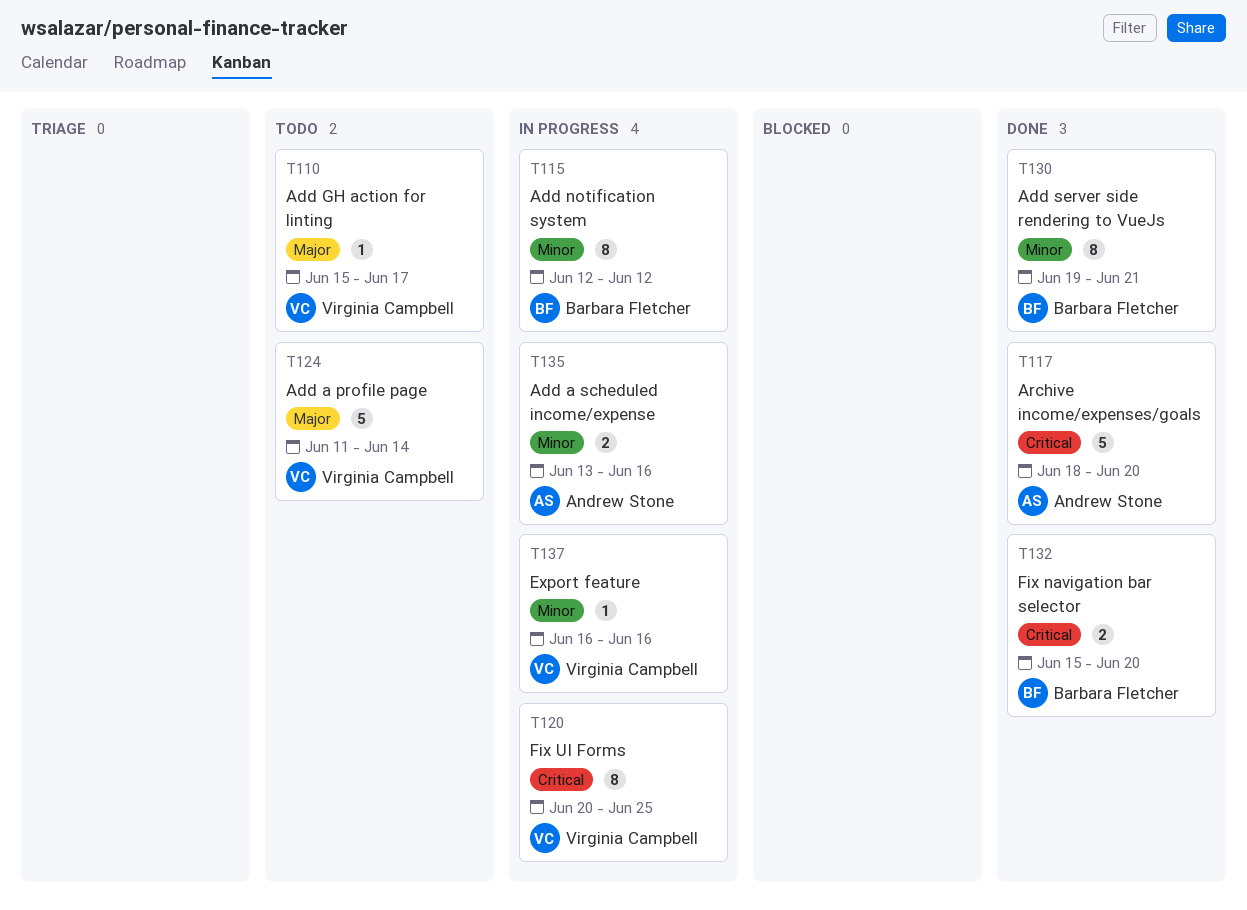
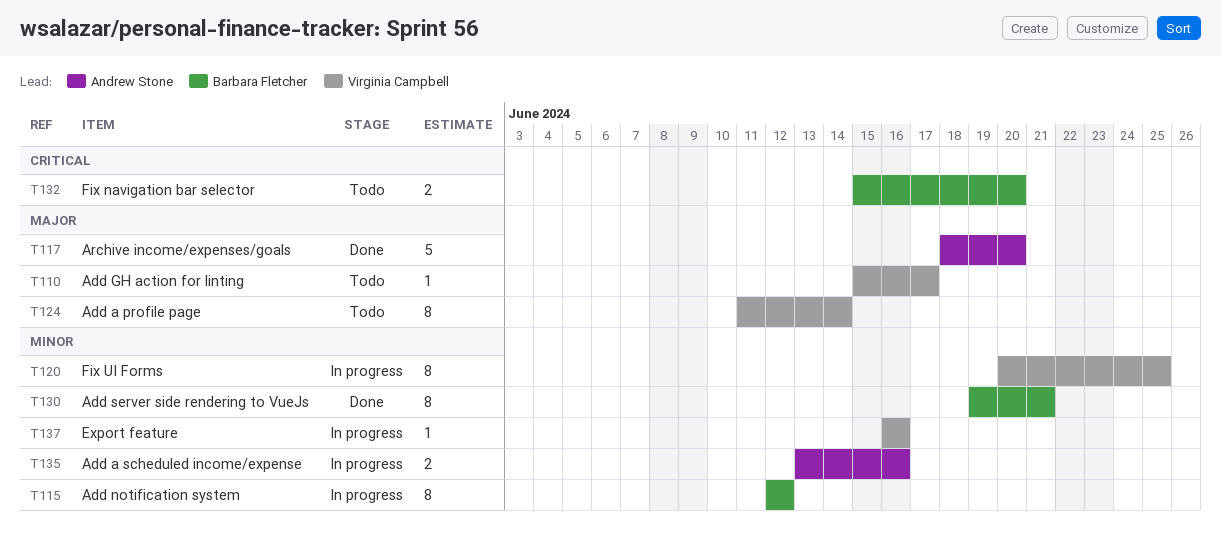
T117, priority: Critical -> Major
T120, priority: Critical -> Minor
T124, estimate: 5 -> 8
T132, status: Done -> Todo

